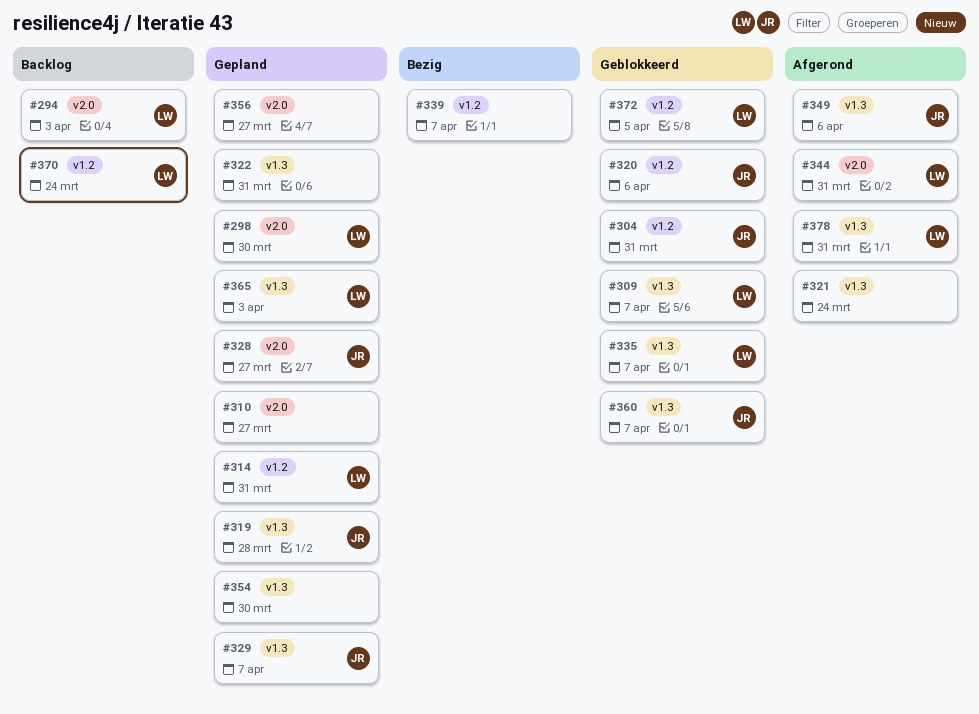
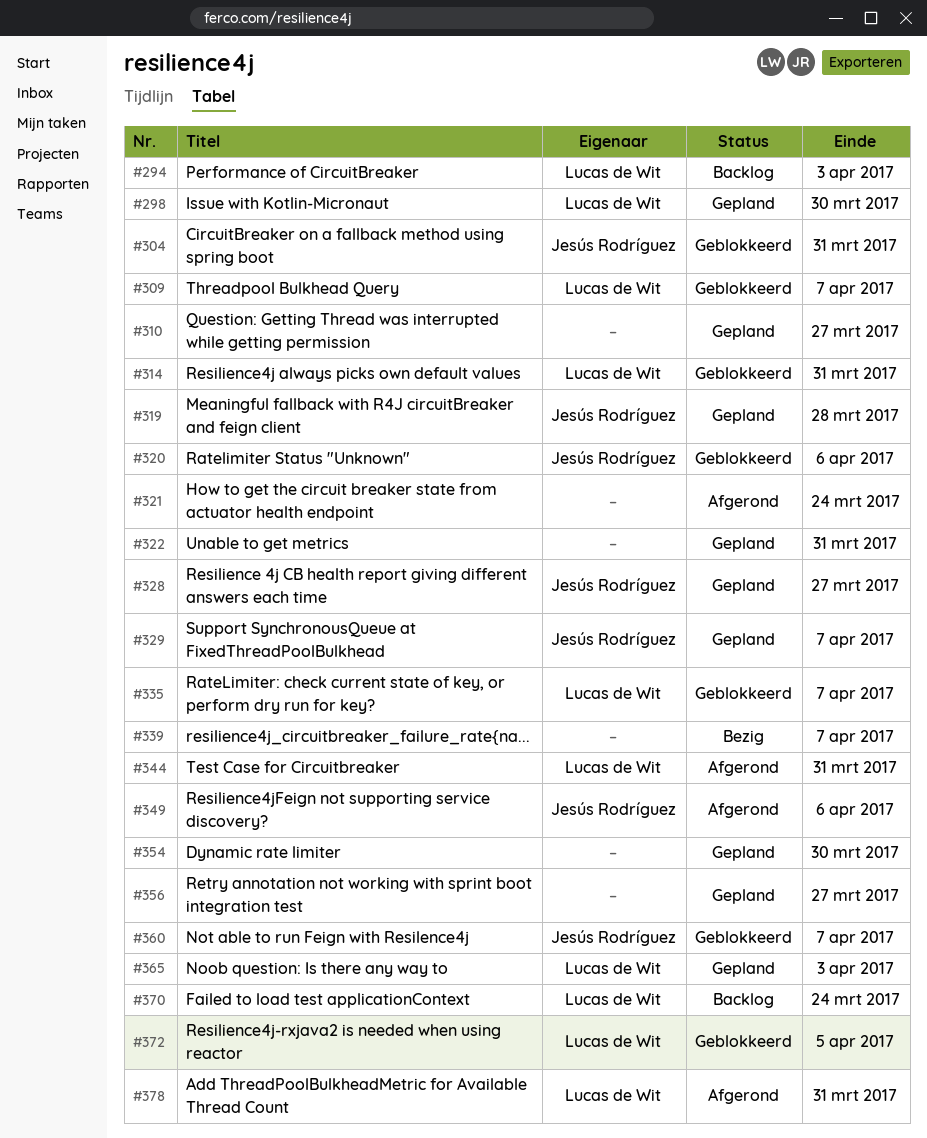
#314, status: Gepland -> Geblokkeerd

